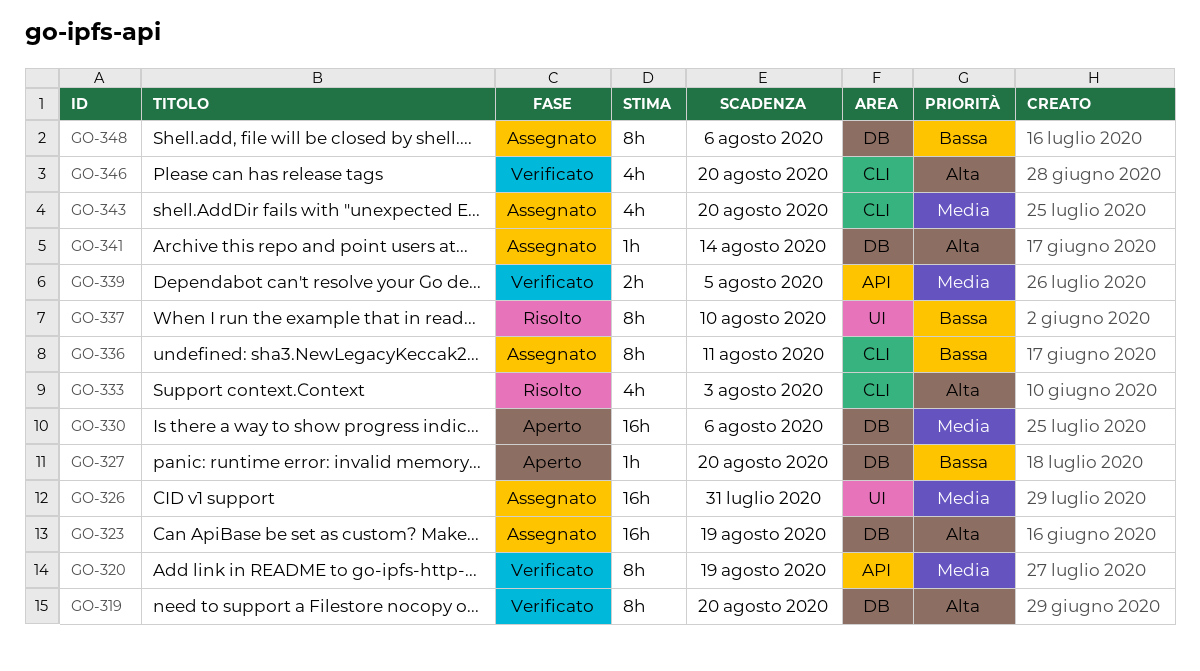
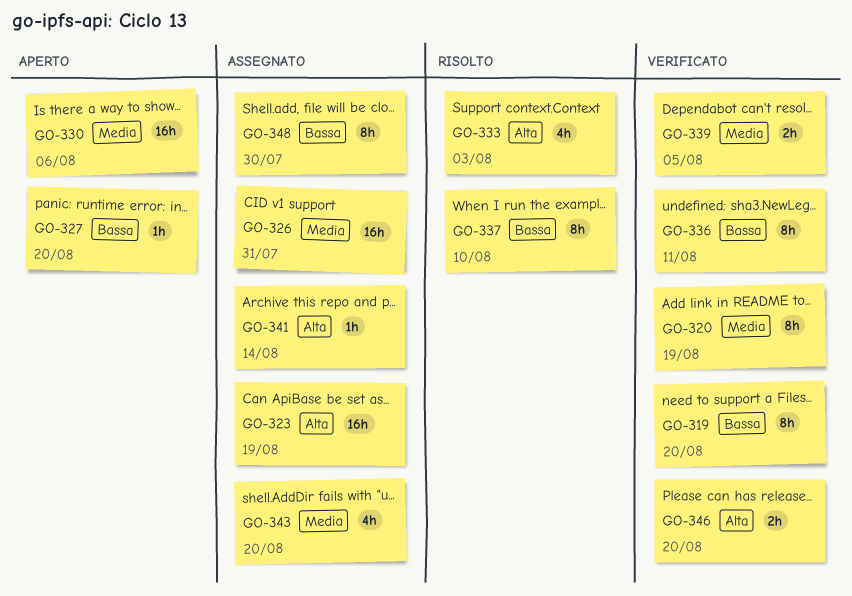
GO-319, priority: Alta -> Bassa
GO-336, status: Assegnato -> Verificato
GO-346, estimate: 4h -> 2h
GO-348, due: Aug 6 -> Jul 30

